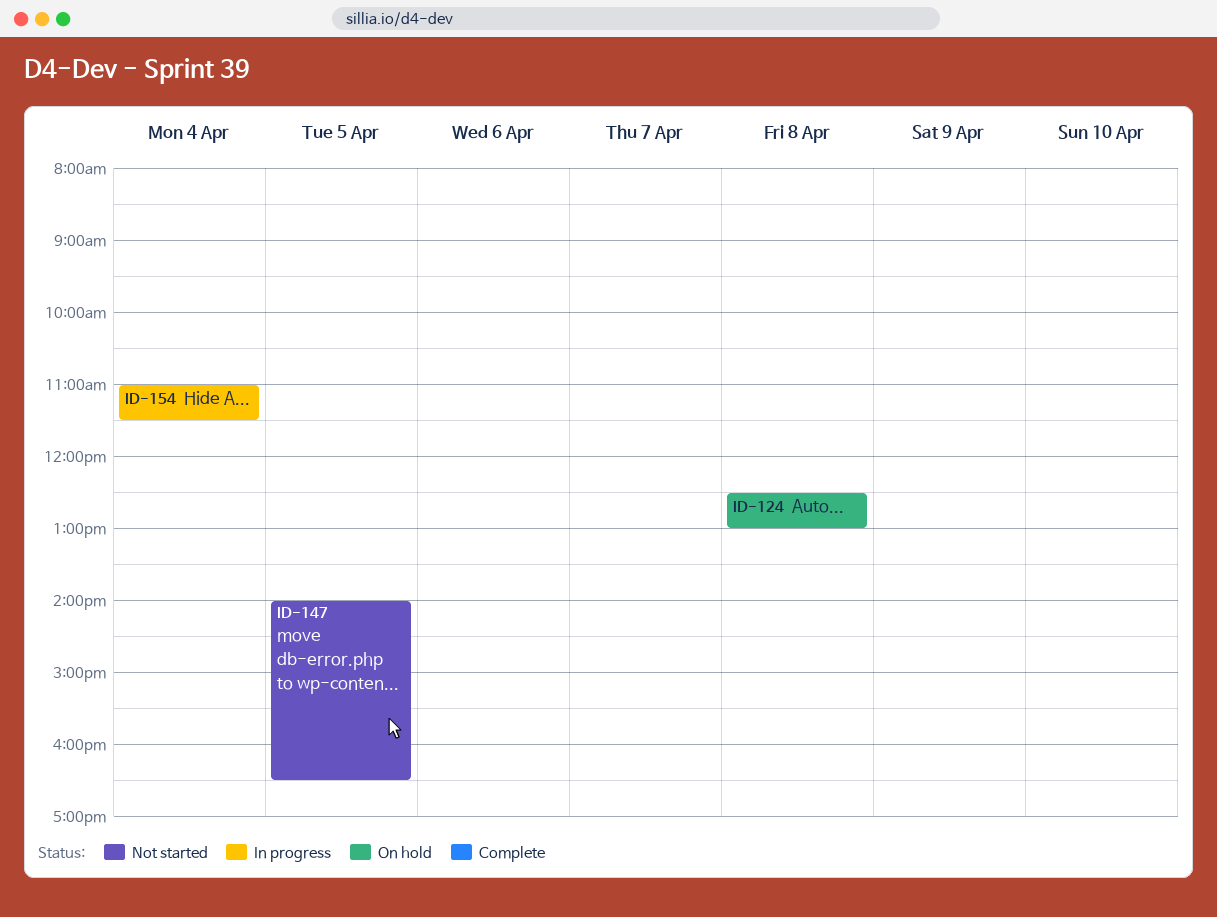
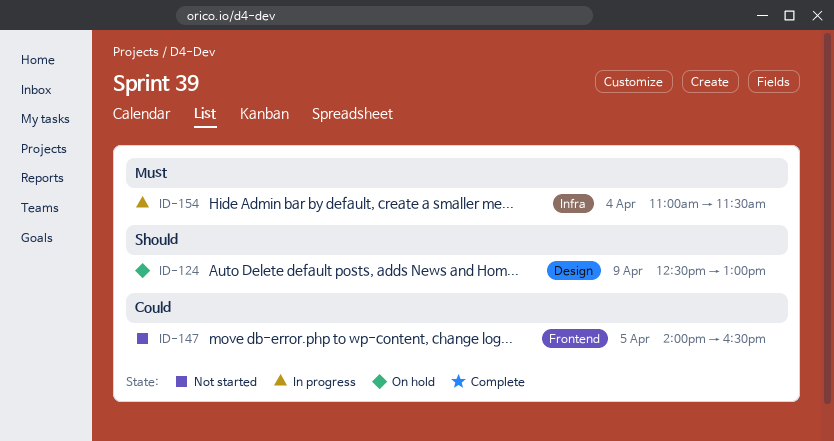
ID-124, day: Apr 8 -> Apr 9

